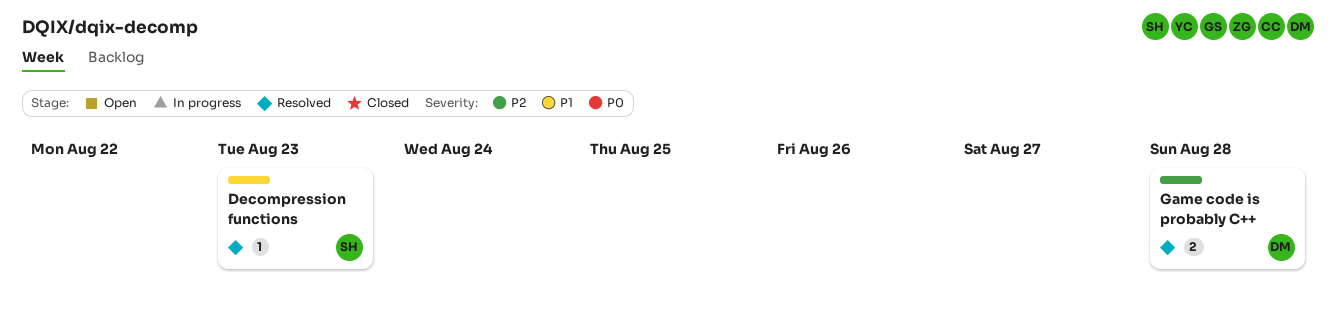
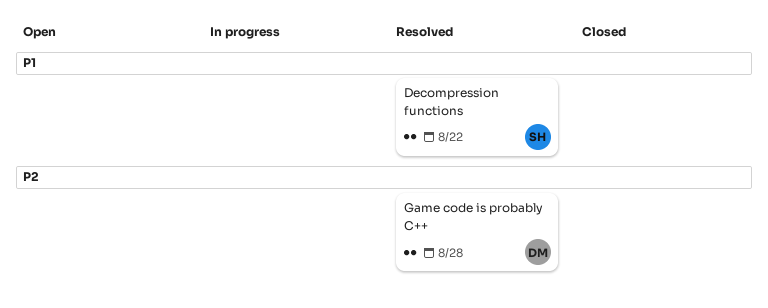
Decompression functions, estimate: 1 -> 2
Decompression functions, due: Aug 23 -> Aug 22

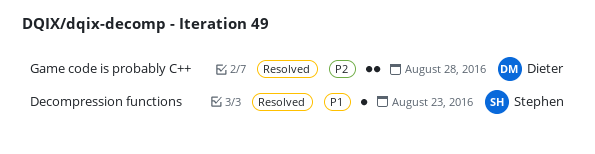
Decompression functions, estimate: 2 -> 1
Decompression functions, due: Aug 22 -> Aug 23

